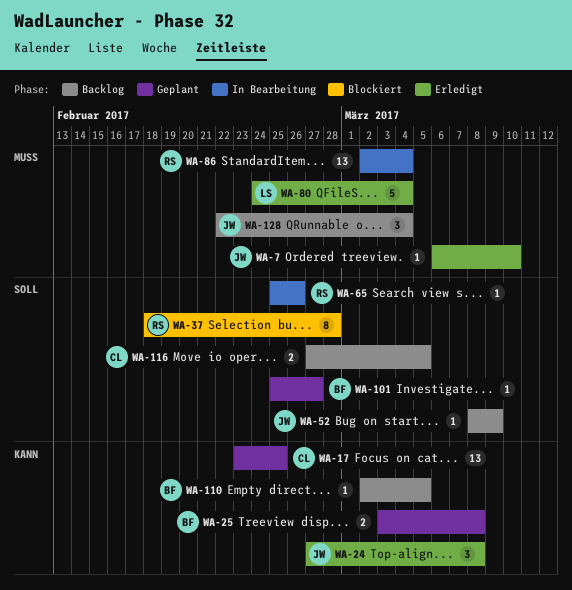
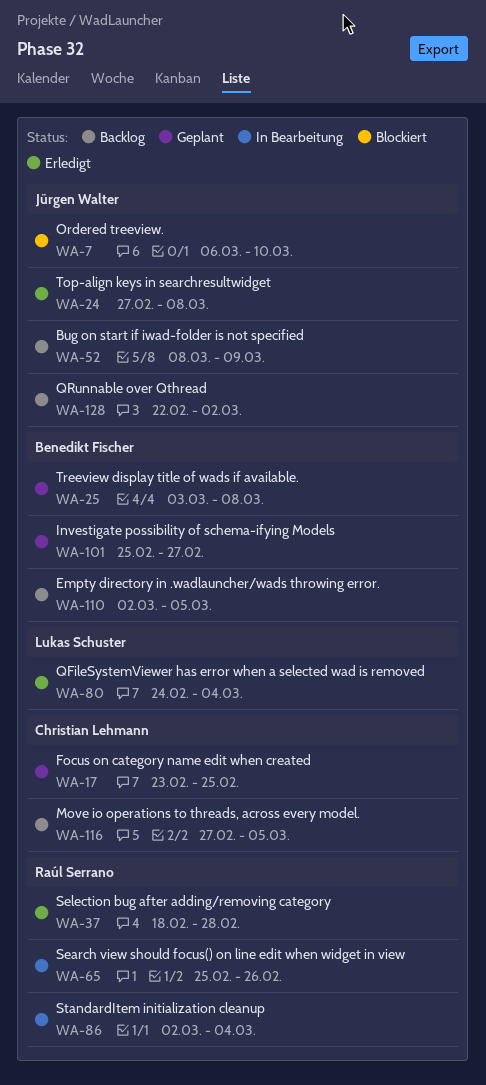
WA-7, status: Erledigt -> Blockiert
WA-37, status: Blockiert -> Erledigt
WA-128, due: Mar 4 -> Mar 2

